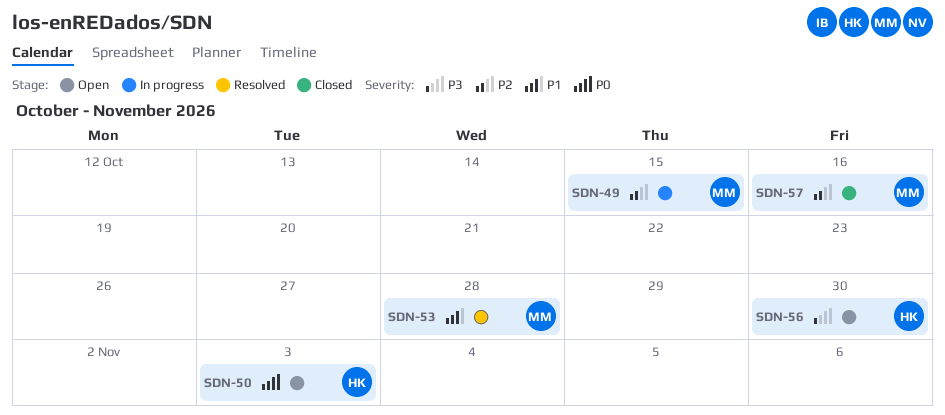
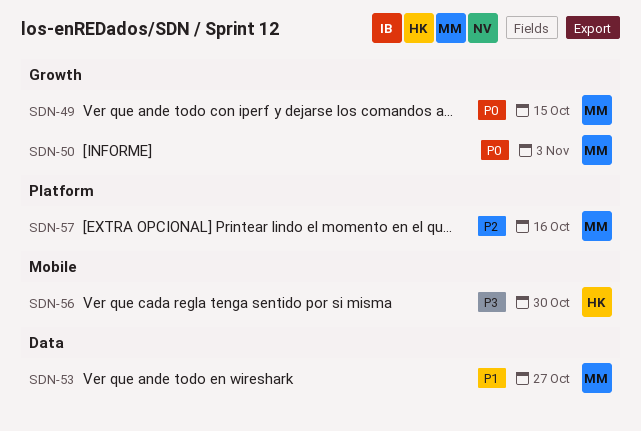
SDN-49, priority: P2 -> P0
SDN-50, owner: HK -> MM
SDN-53, due: Oct 28 -> Oct 27

